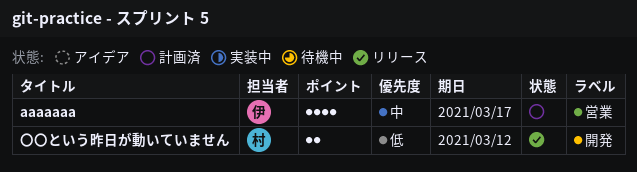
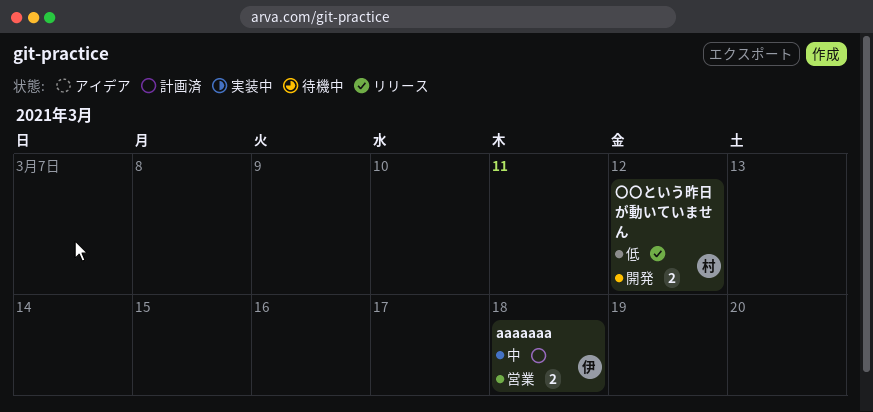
aaaaaaa, estimate: 4 -> 2
aaaaaaa, due: Mar 17 -> Mar 18

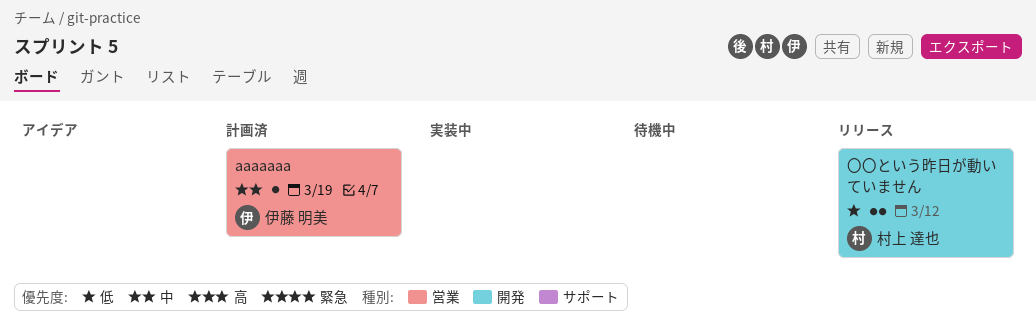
aaaaaaa, estimate: 2 -> 1
aaaaaaa, due: Mar 18 -> Mar 19

